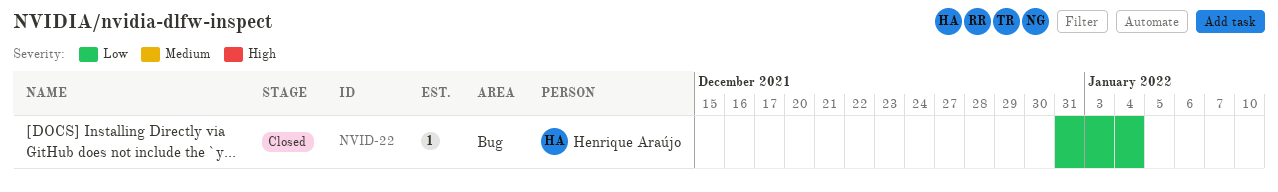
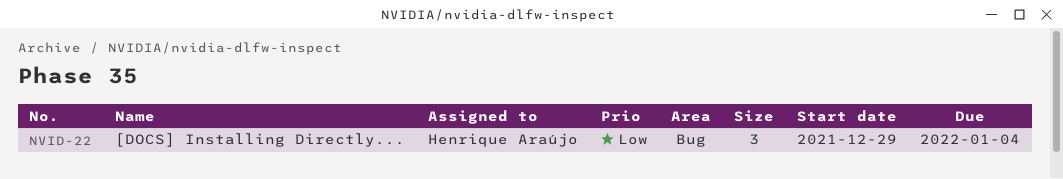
NVID-22, estimate: 1 -> 3
NVID-22, start: Dec 31 -> Dec 29

